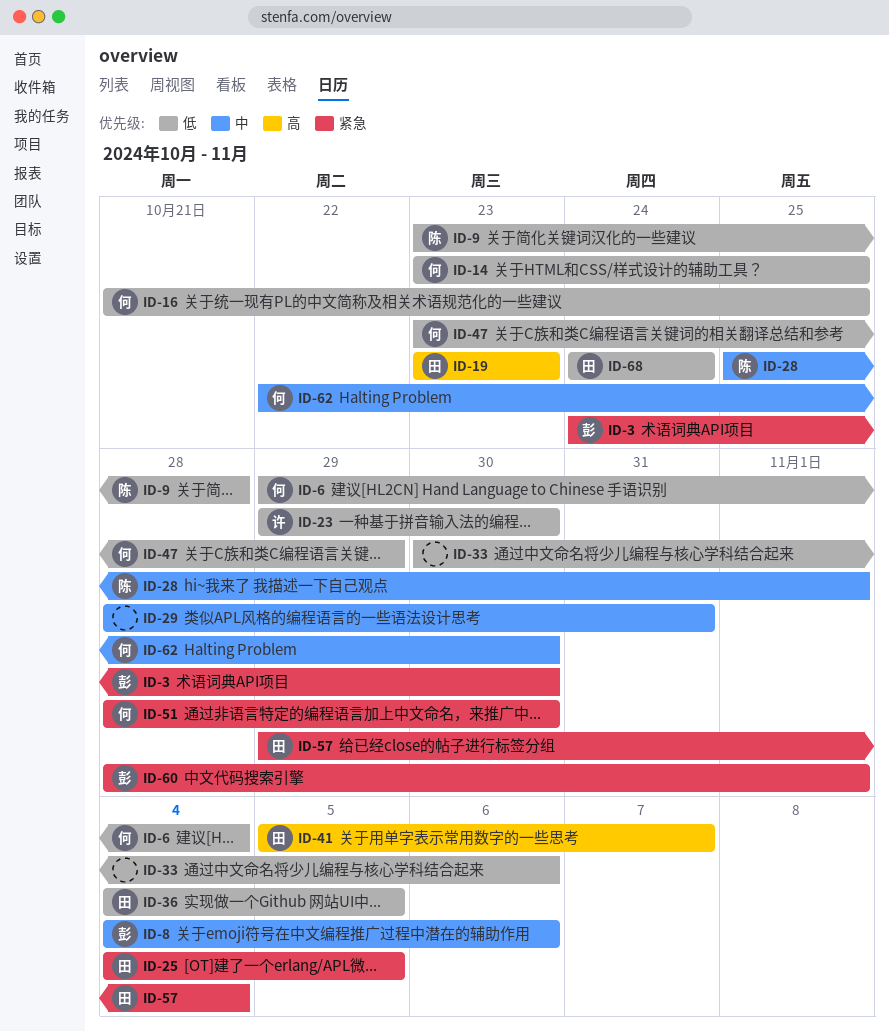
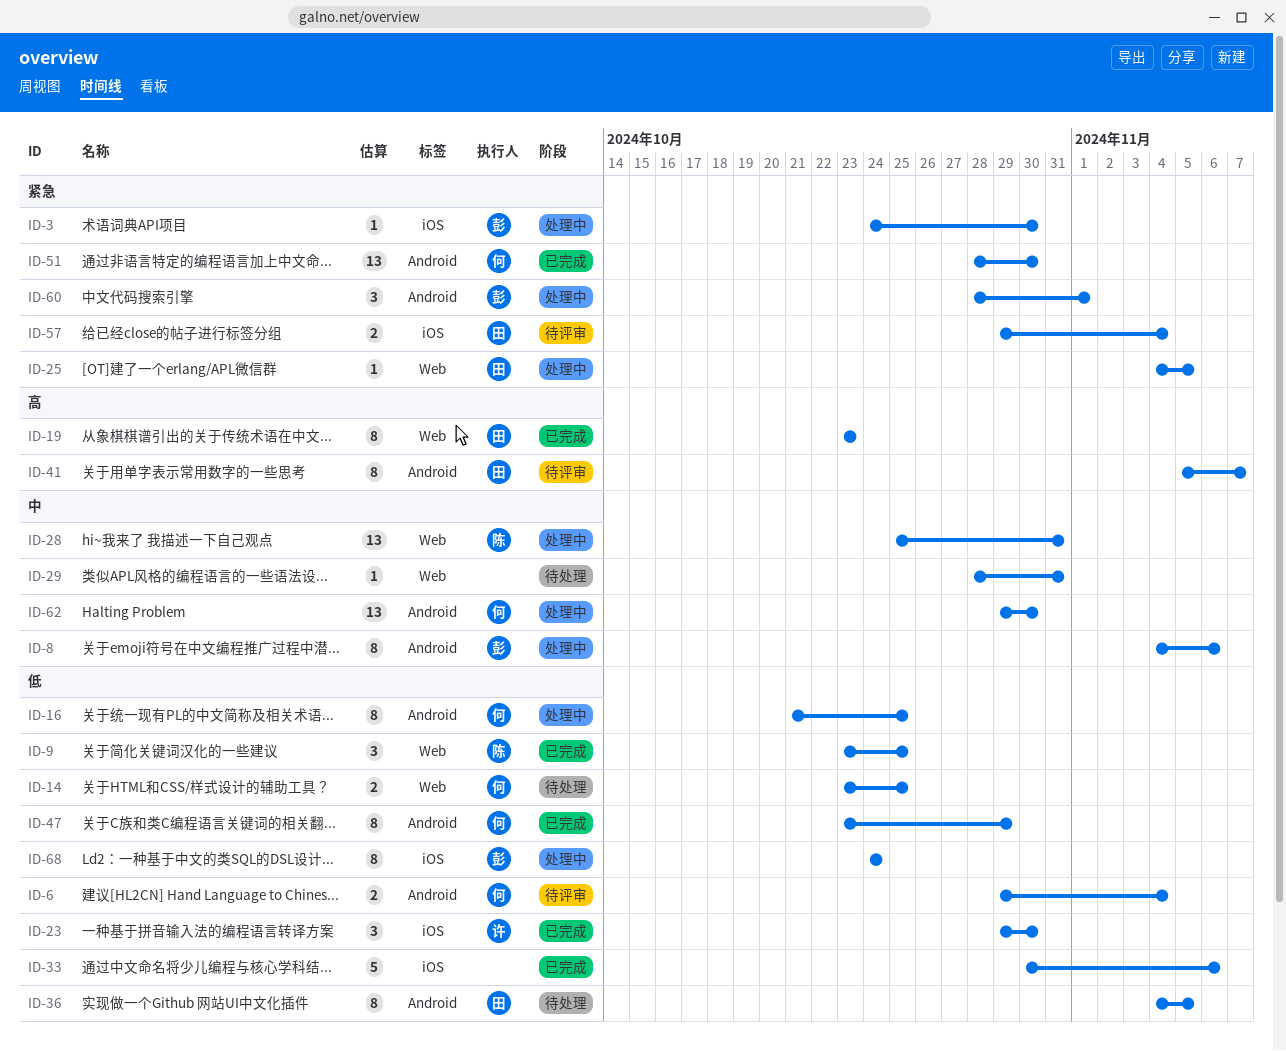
ID-9, due: Oct 28 -> Oct 25
ID-28, due: Nov 1 -> Oct 31
ID-62, start: Oct 22 -> Oct 29
ID-68, owner: 田 -> 彭

